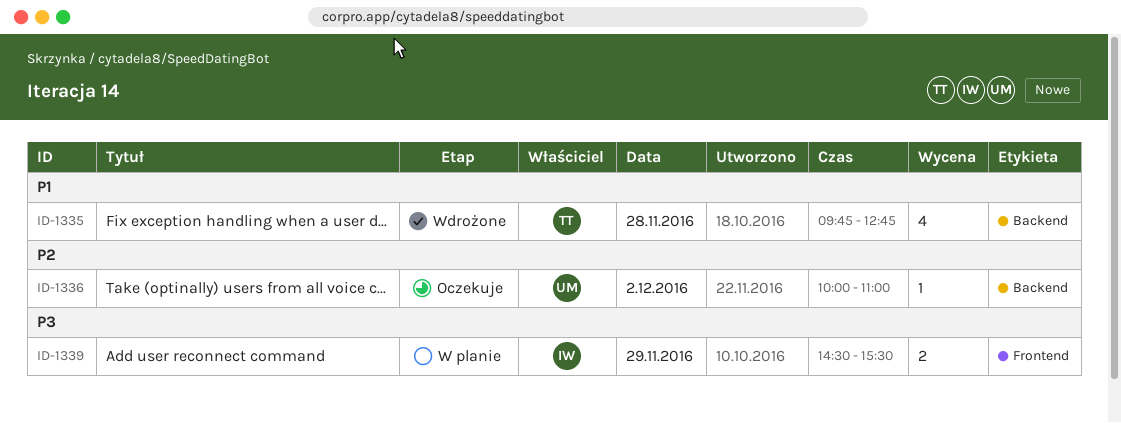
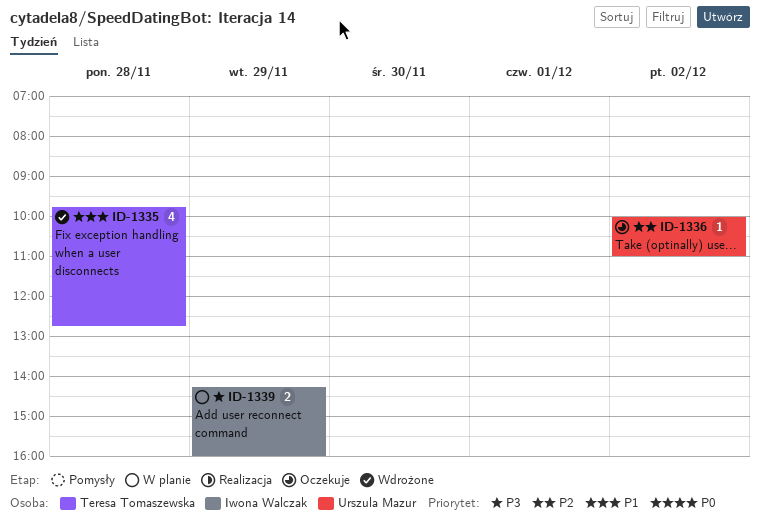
ID-1339, begins: 14:30 -> 14:15
ID-1339, ends: 15:30 -> 16:00

